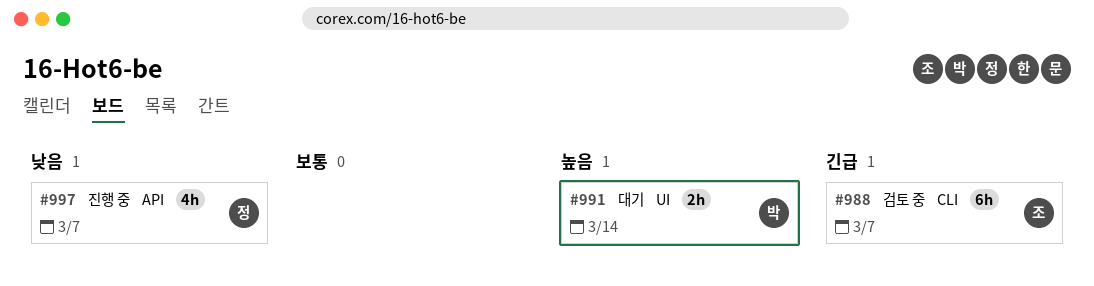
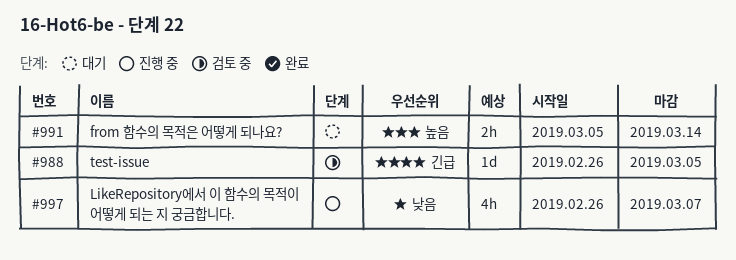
#988, estimate: 6h -> 1d
#988, due: Mar 7 -> Mar 5

